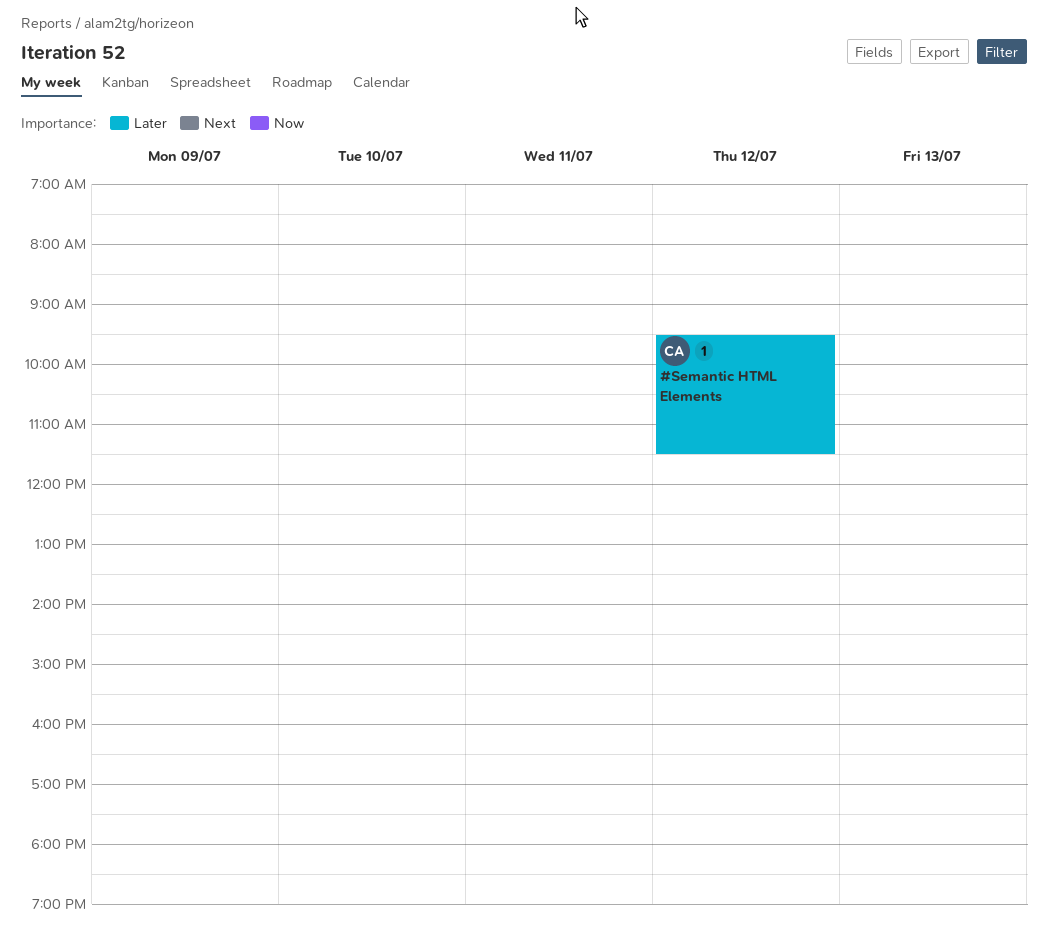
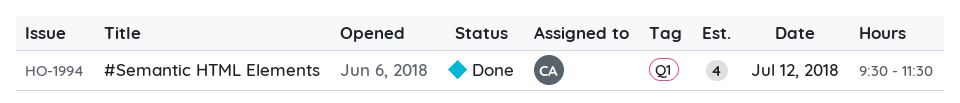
#Semantic HTML Elements, estimate: 1 -> 4

